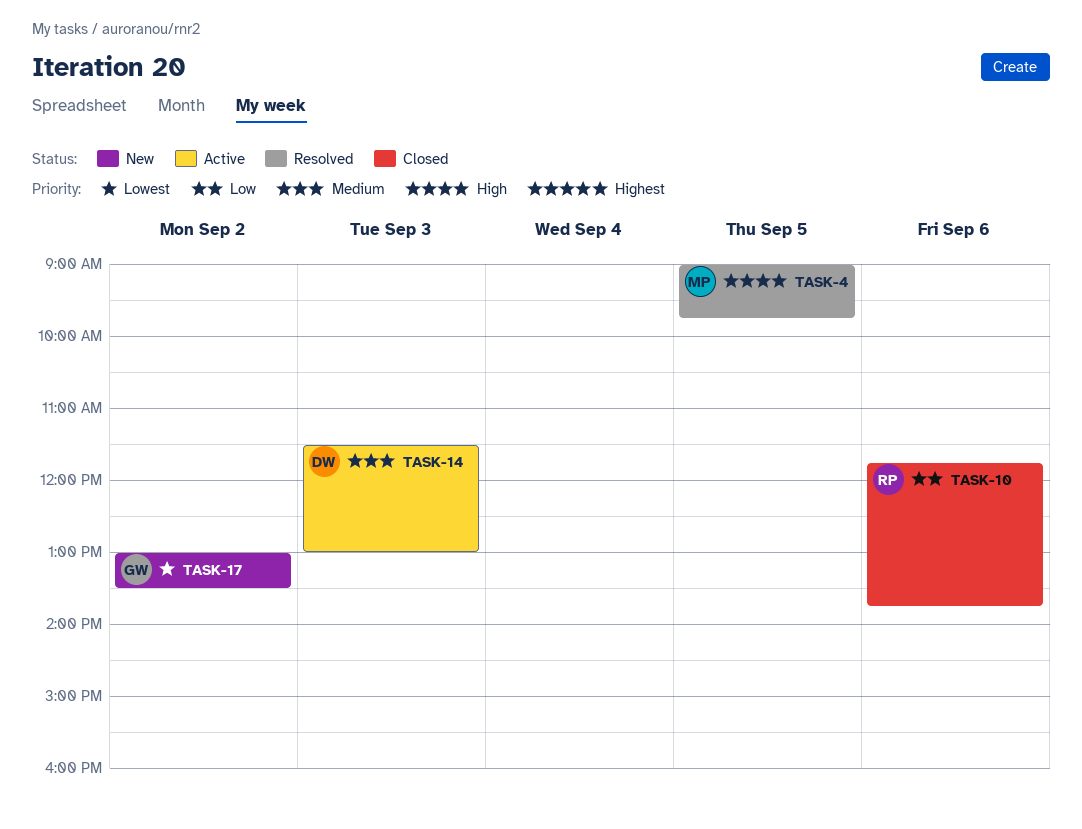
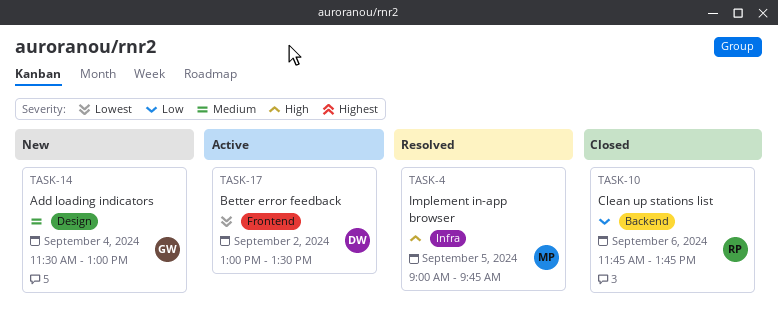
TASK-14, status: Active -> New
TASK-14, owner: DW -> GW
TASK-14, day: Sep 3 -> Sep 4
TASK-17, status: New -> Active
TASK-17, owner: GW -> DW

